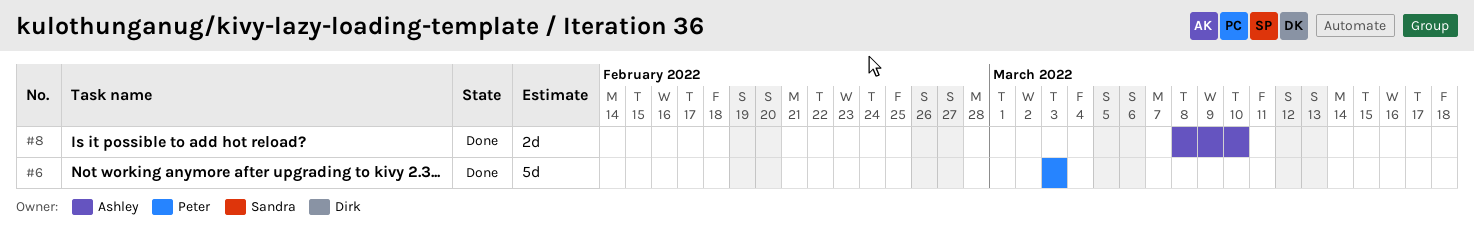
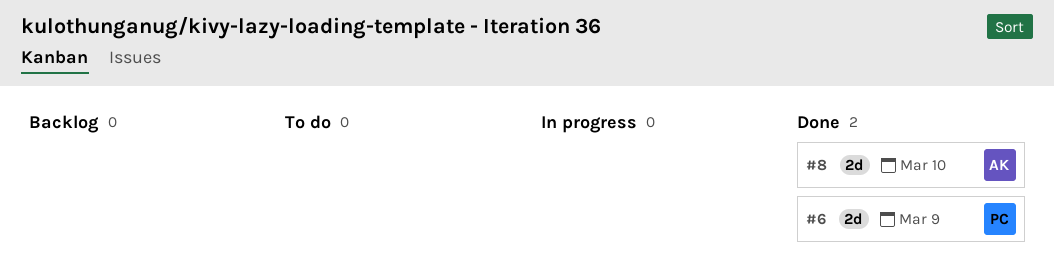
#6, estimate: 5d -> 2d
#6, due: Mar 3 -> Mar 9

